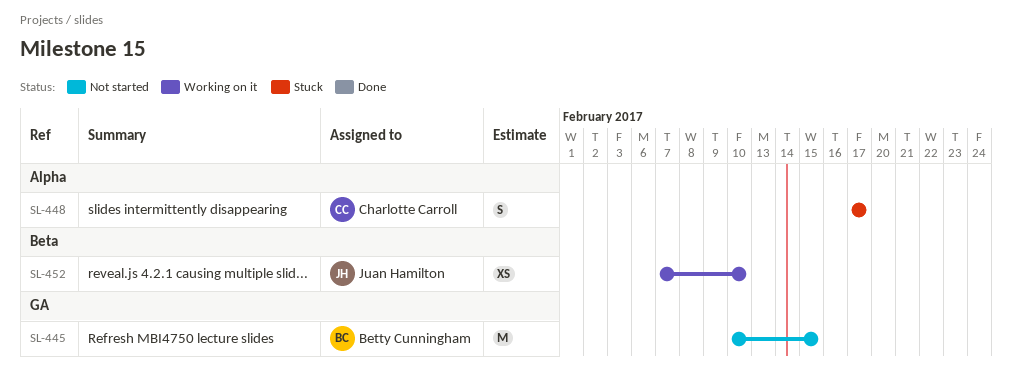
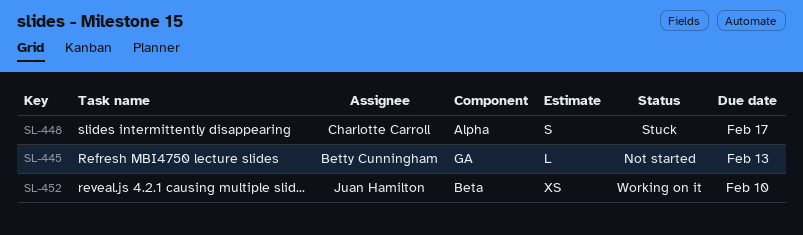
SL-445, estimate: M -> L
SL-445, due: Feb 15 -> Feb 13

